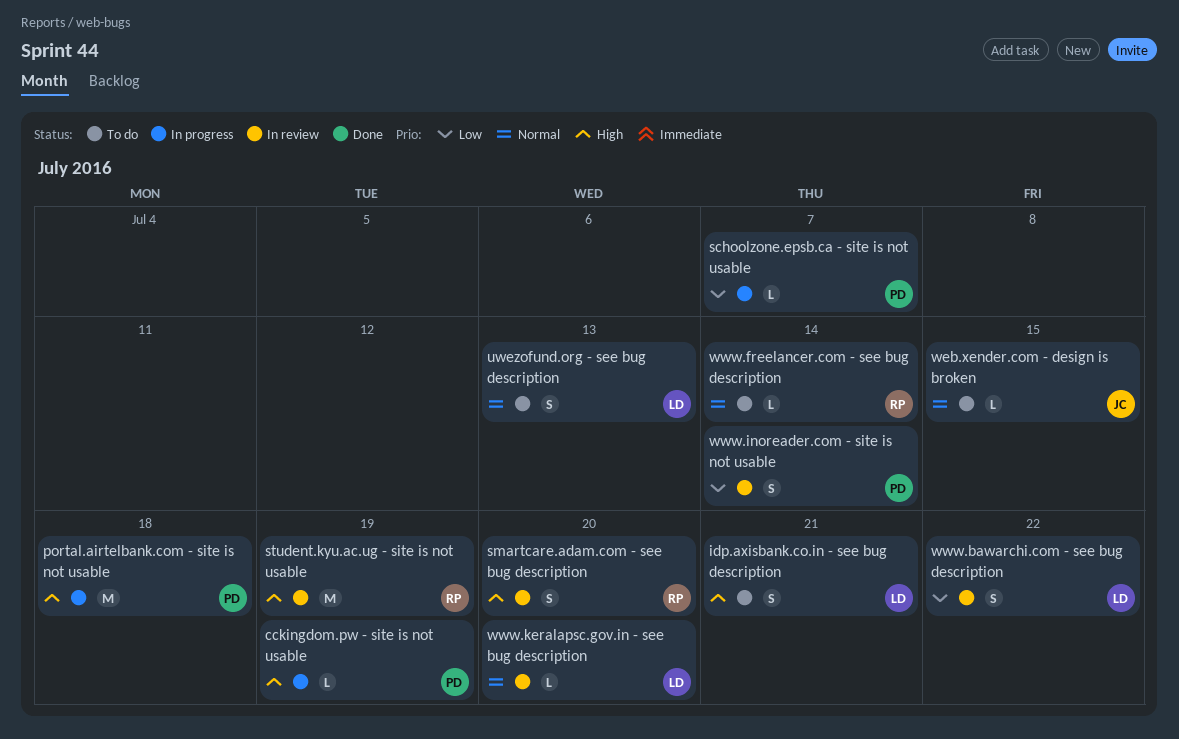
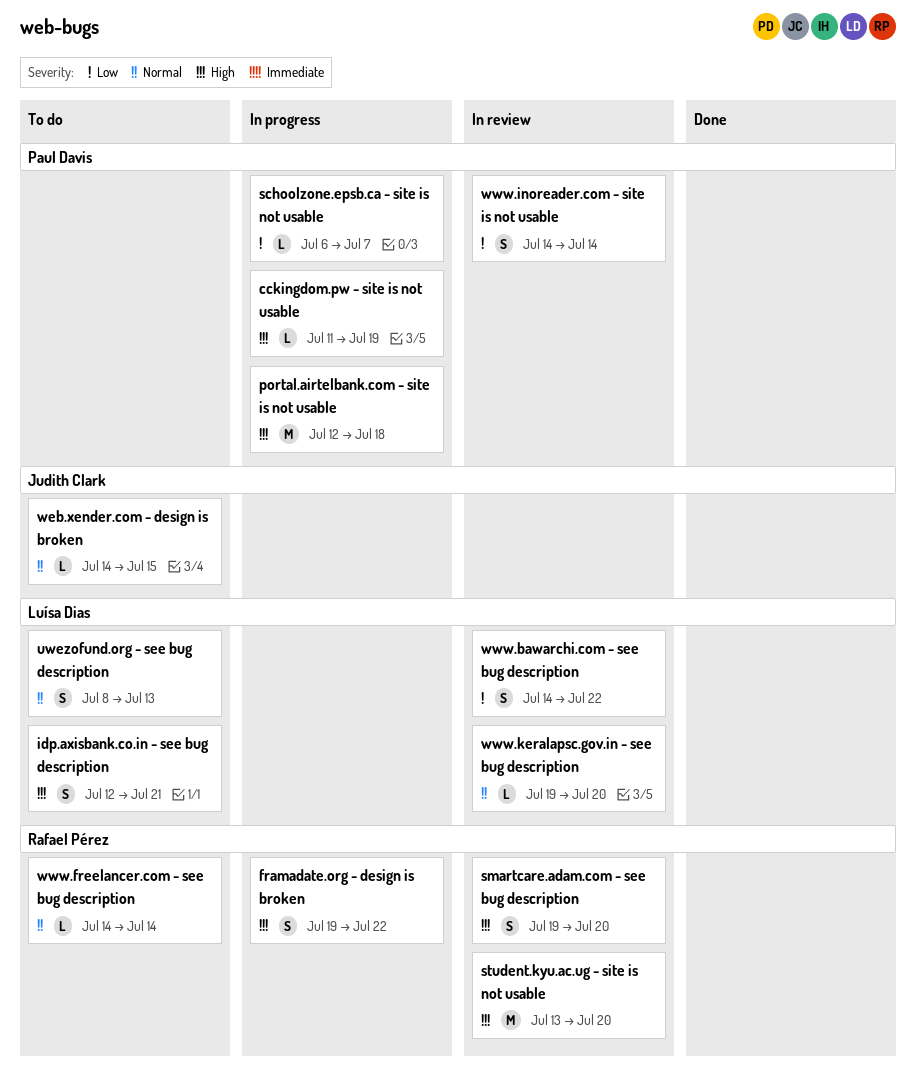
framadate.org - design is broken: none -> present
student.kyu.ac.ug - site is not usable, due: Jul 19 -> Jul 20

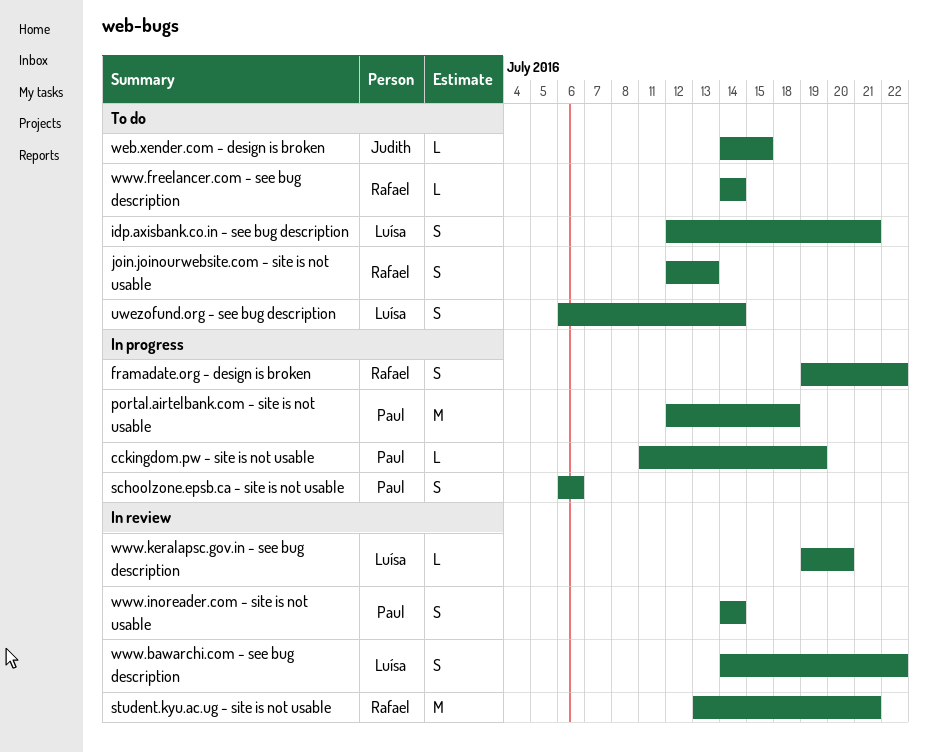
join.joinourwebsite.com - site is not usable: none -> present
schoolzone.epsb.ca - site is not usable, estimate: L -> S
schoolzone.epsb.ca - site is not usable, due: Jul 7 -> Jul 6
smartcare.adam.com - see bug description: present -> none
student.kyu.ac.ug - site is not usable, due: Jul 20 -> Jul 21
uwezofund.org - see bug description, start: Jul 8 -> Jul 6
uwezofund.org - see bug description, due: Jul 13 -> Jul 14

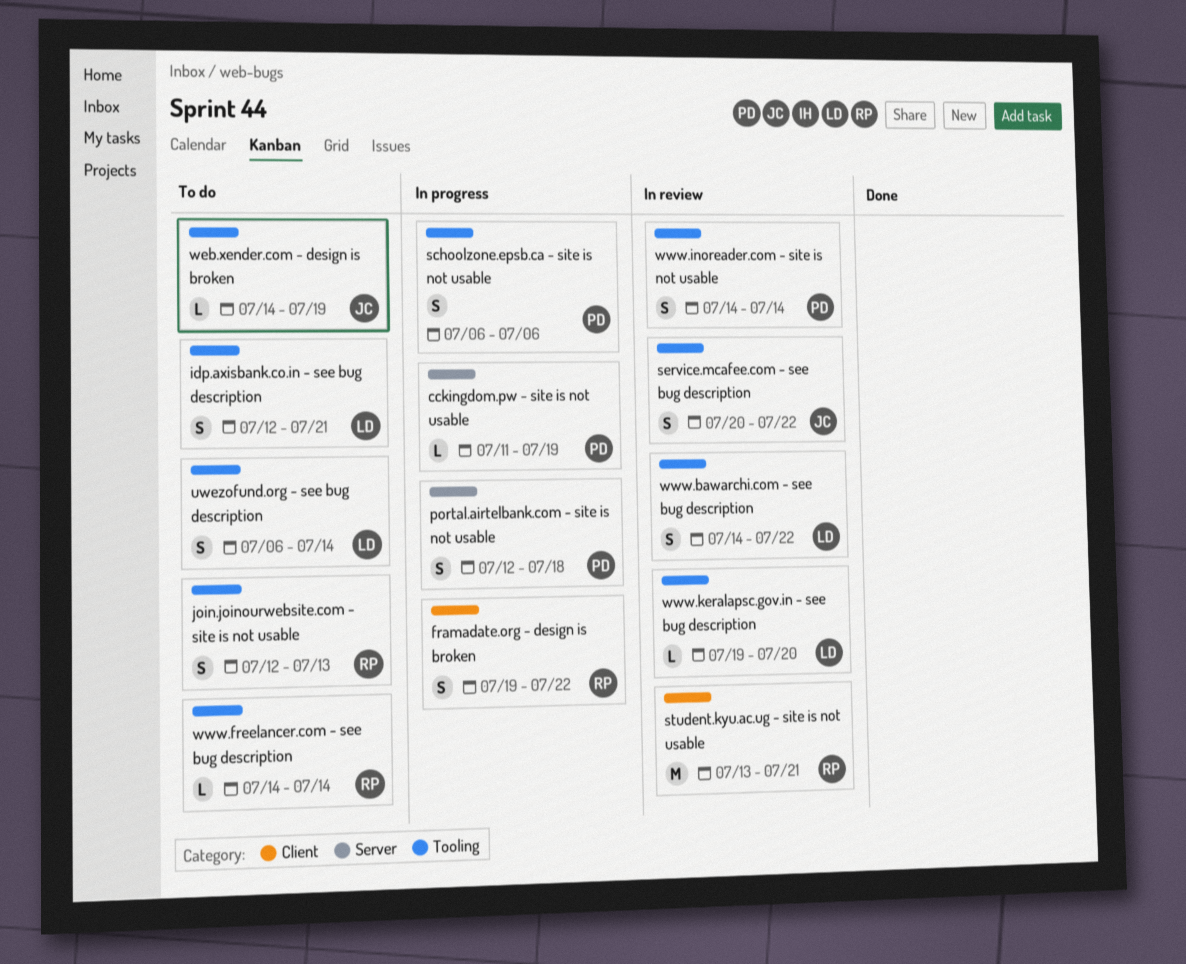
portal.airtelbank.com - site is not usable, estimate: M -> S
service.mcafee.com - see bug description: none -> present
web.xender.com - design is broken, due: Jul 15 -> Jul 19

